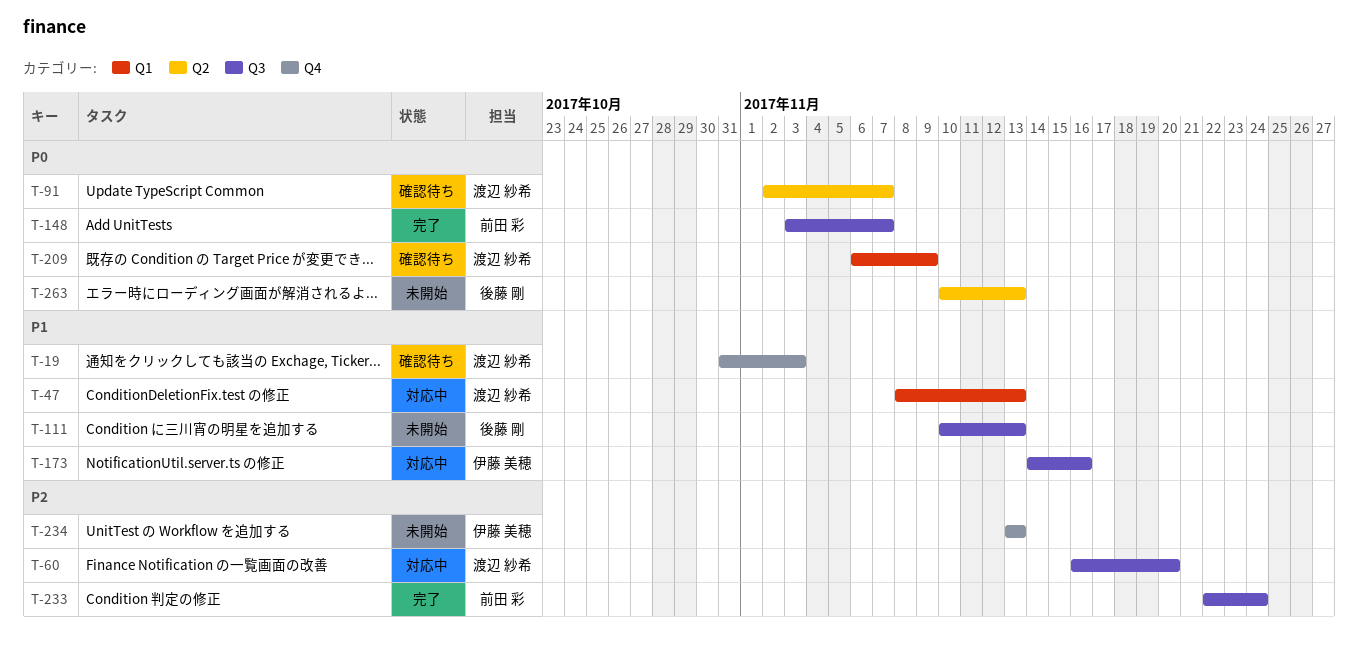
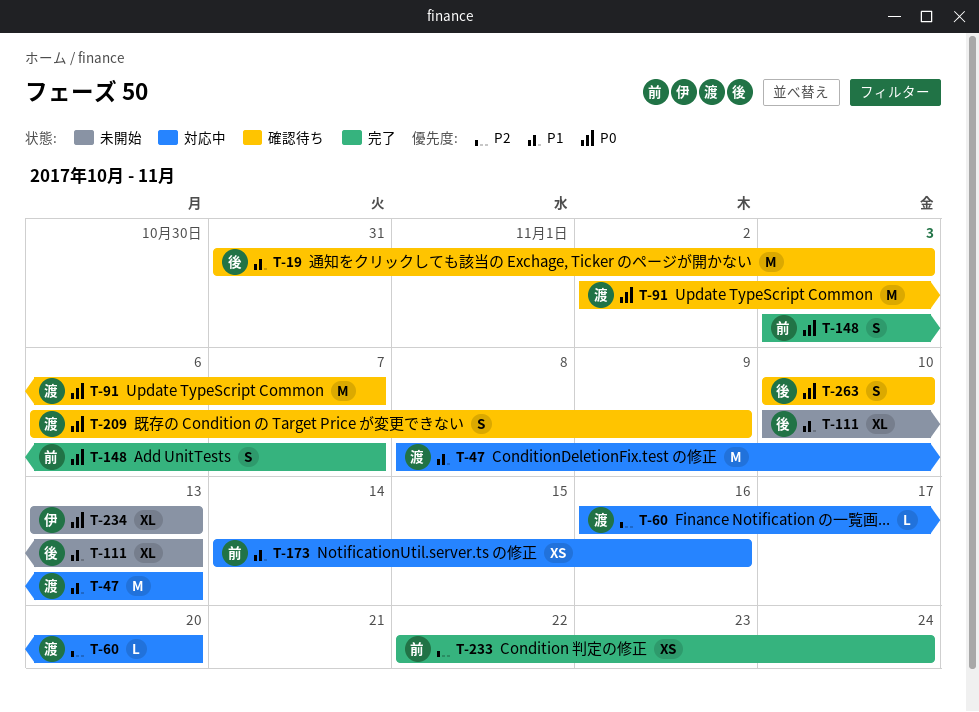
T-19, owner: 渡辺 紗希 -> 後藤 剛
T-173, owner: 伊藤 美穂 -> 前田 彩
T-234, priority: P2 -> P0
T-263, status: 未開始 -> 確認待ち
T-263, due: Nov 13 -> Nov 10

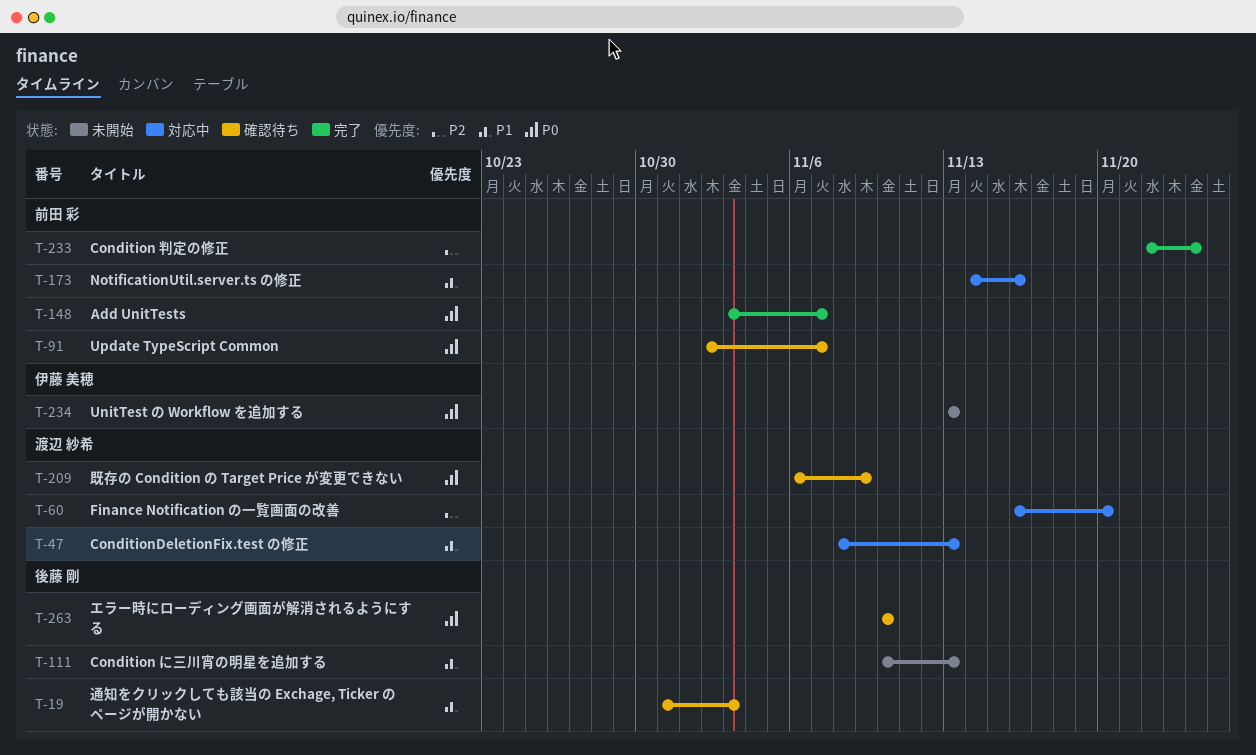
T-91, owner: 渡辺 紗希 -> 前田 彩

